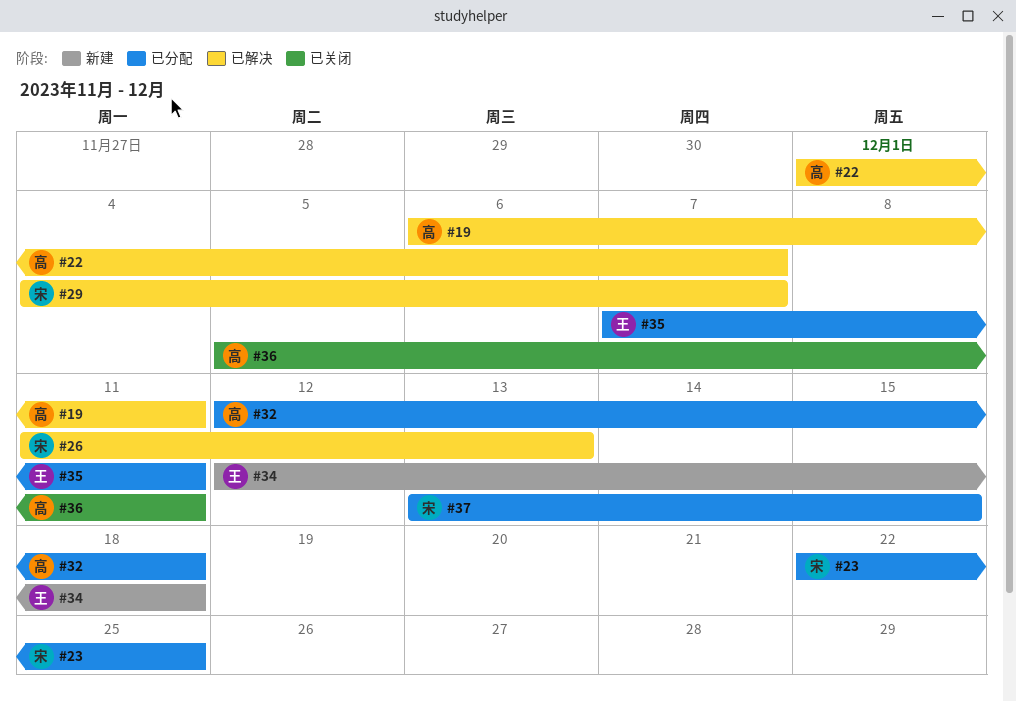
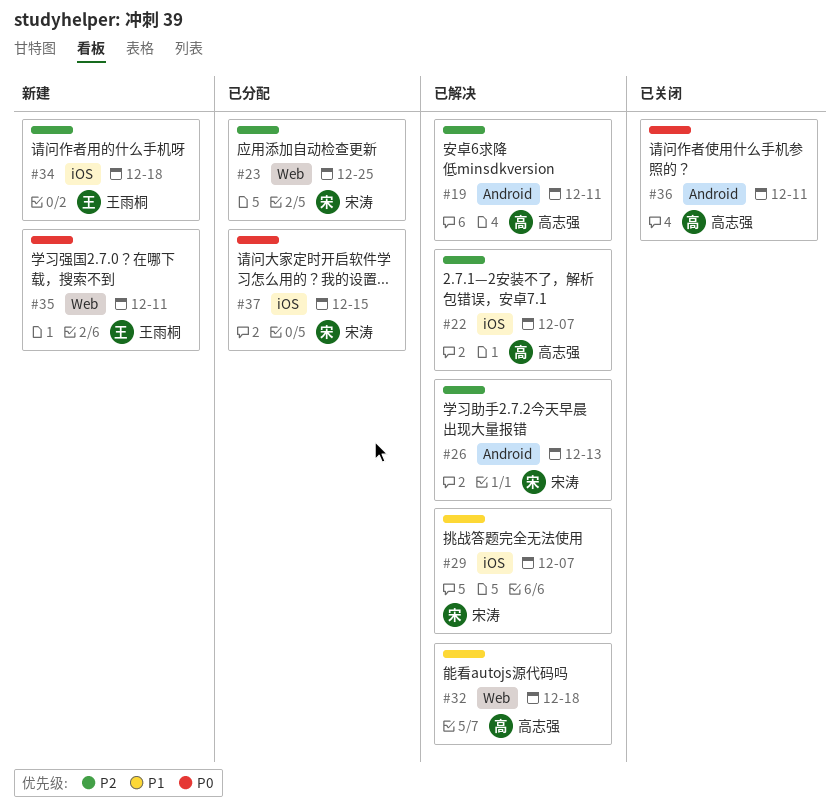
#32, status: 已分配 -> 已解决
#35, status: 已分配 -> 新建

